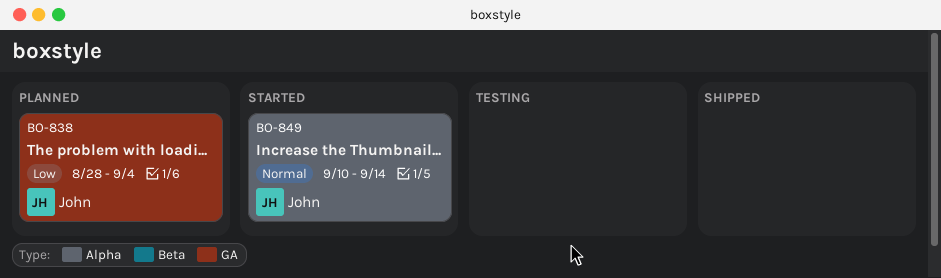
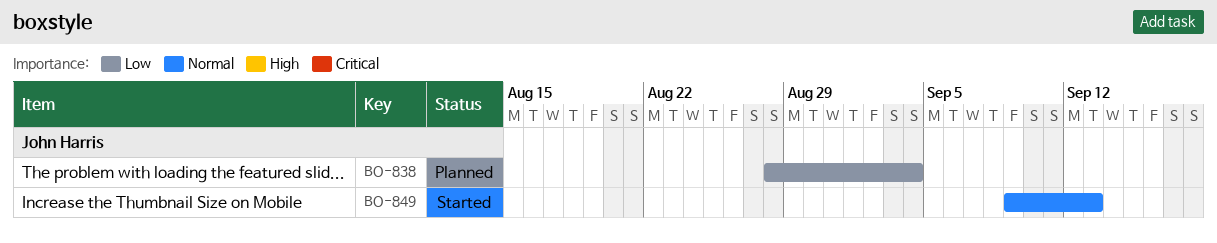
BO-849, start: Sep 10 -> Sep 9
BO-849, due: Sep 14 -> Sep 13

